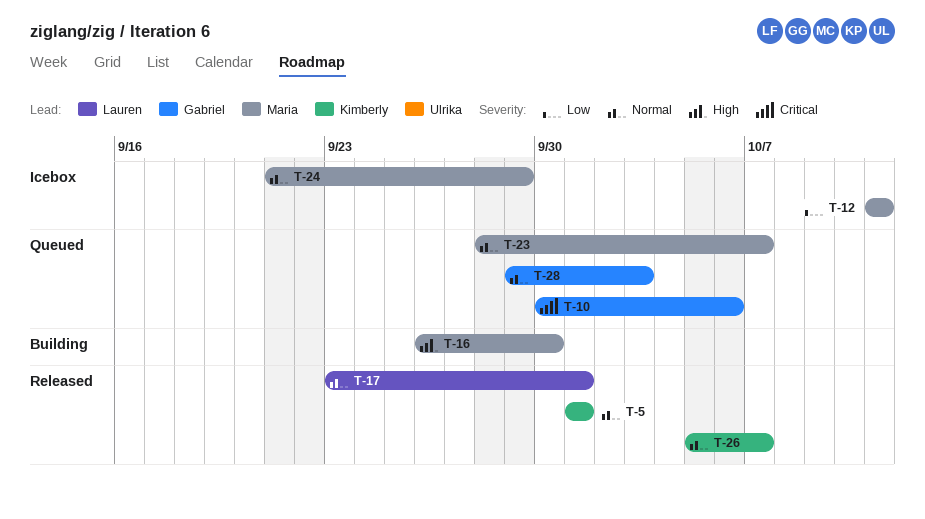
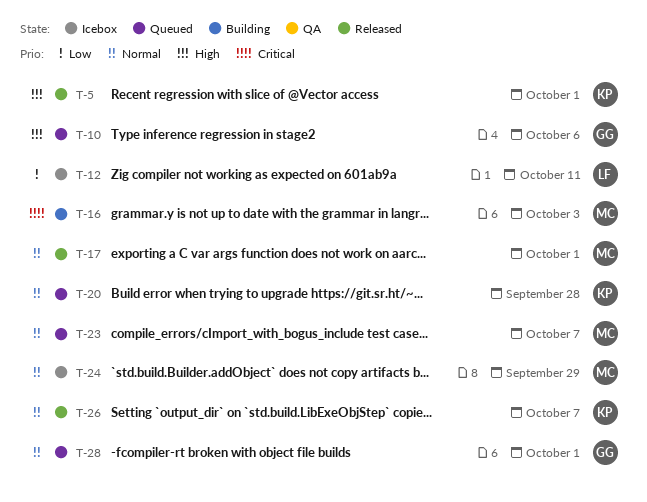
T-5, priority: Normal -> High
T-10, priority: Critical -> High
T-12, owner: Maria -> Lauren
T-16, priority: High -> Critical
T-16, due: Sep 30 -> Oct 3
T-17, owner: Lauren -> Maria
T-20: none -> present
T-28, due: Oct 3 -> Oct 1

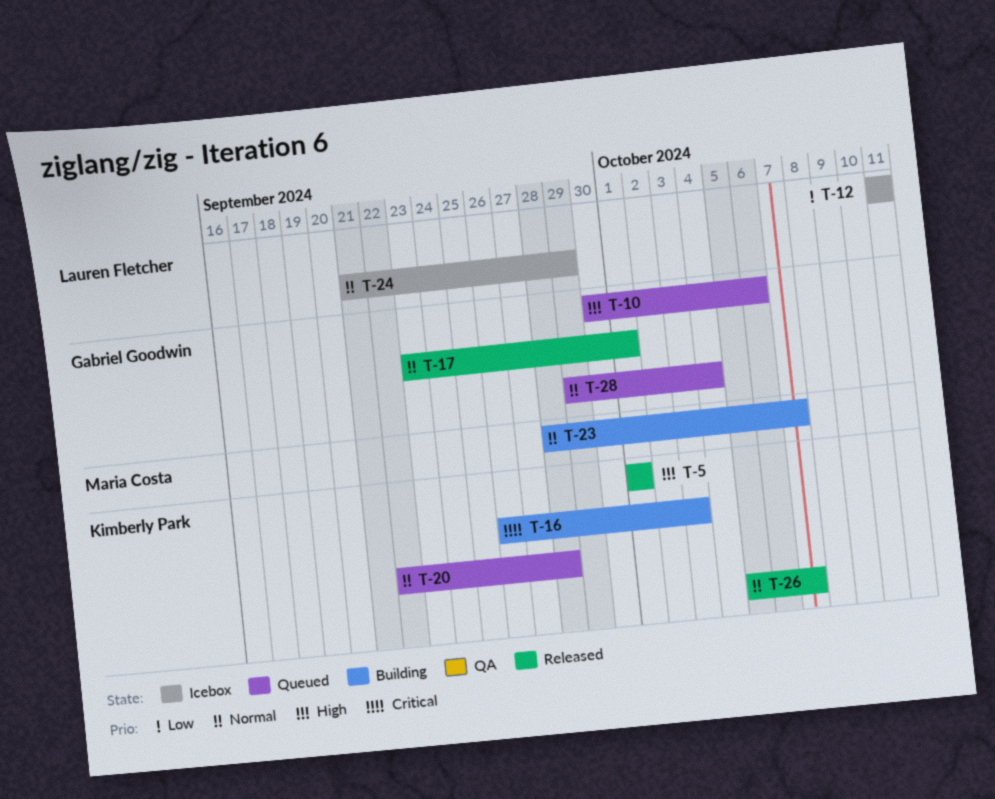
T-16, owner: Maria Costa -> Kimberly Park
T-17, owner: Maria Costa -> Gabriel Goodwin
T-23, status: Queued -> Building
T-24, owner: Maria Costa -> Lauren Fletcher
T-28, due: Oct 1 -> Oct 4

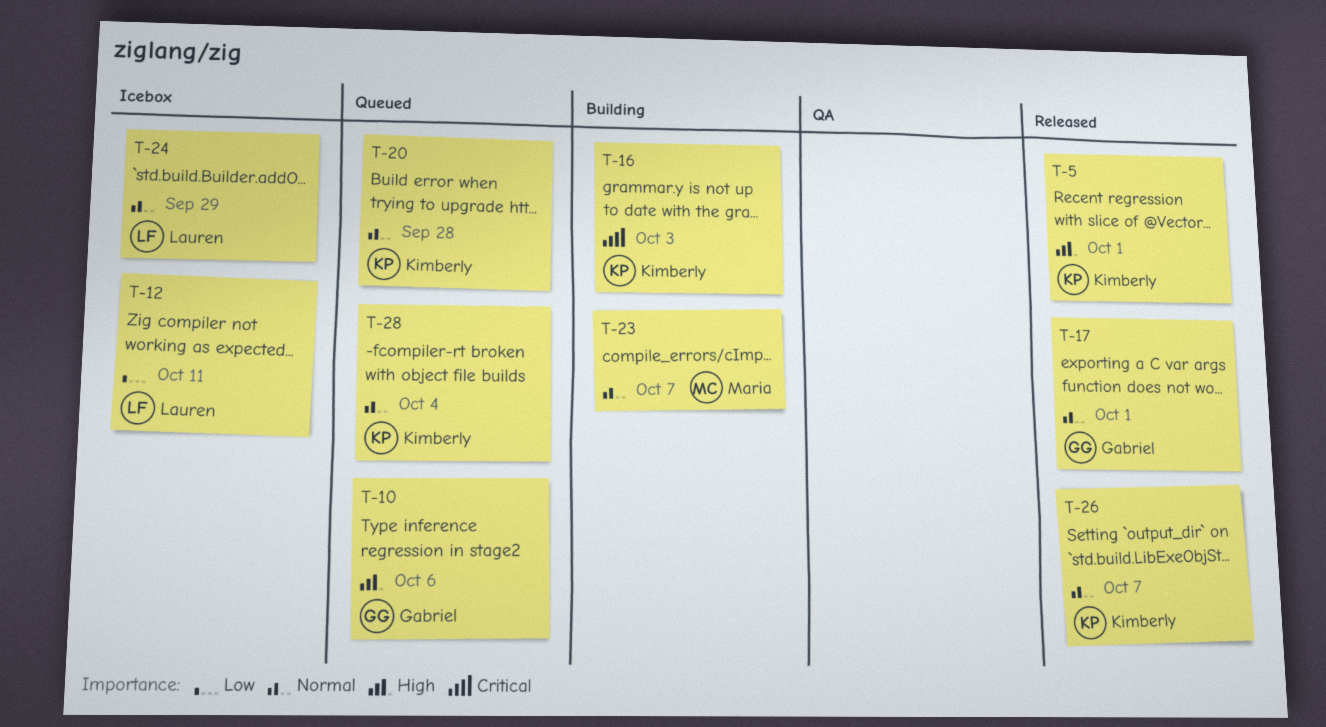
T-28, owner: Gabriel Goodwin -> Kimberly Park

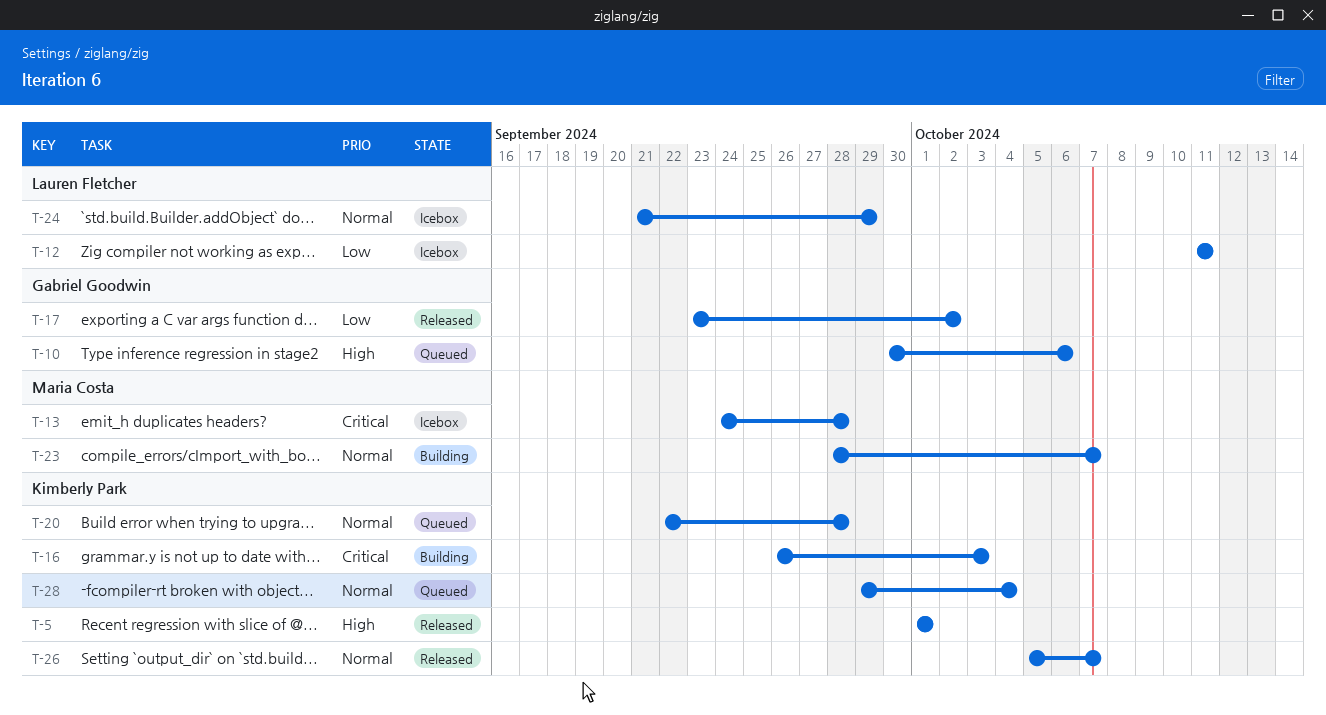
T-13: none -> present
T-17, priority: Normal -> Low
T-17, due: Oct 1 -> Oct 2

